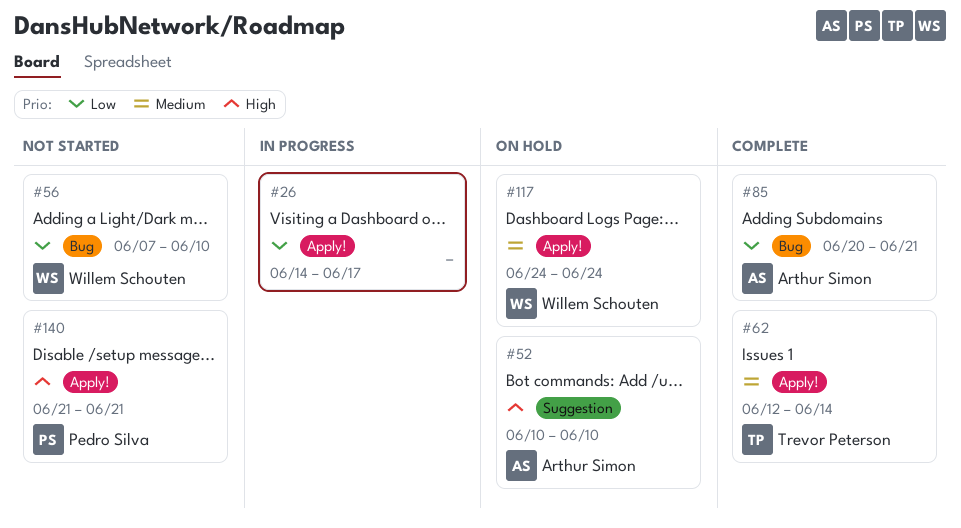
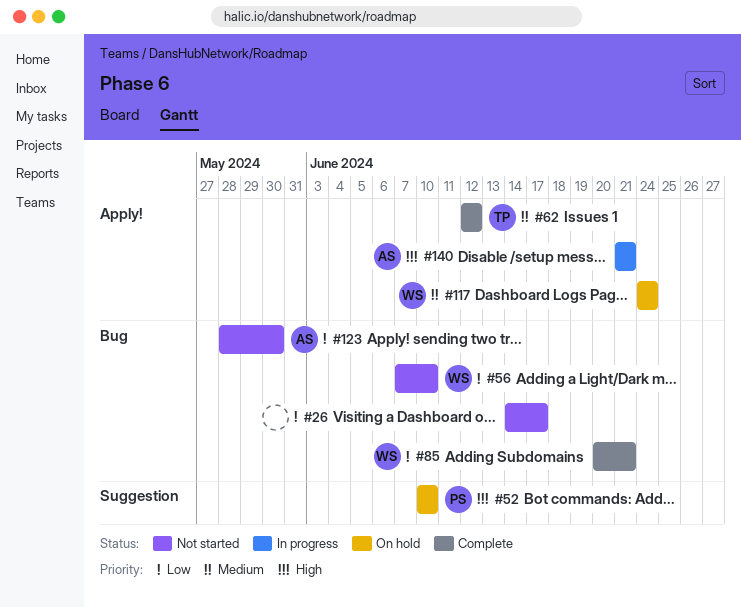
#26, status: In progress -> Not started
#26, label: Apply! -> Bug
#52, owner: Arthur Simon -> Pedro Silva
#62, due: Jun 14 -> Jun 12
#85, owner: Arthur Simon -> Willem Schouten
#123: none -> present
#140, status: Not started -> In progress
#140, owner: Pedro Silva -> Arthur Simon

